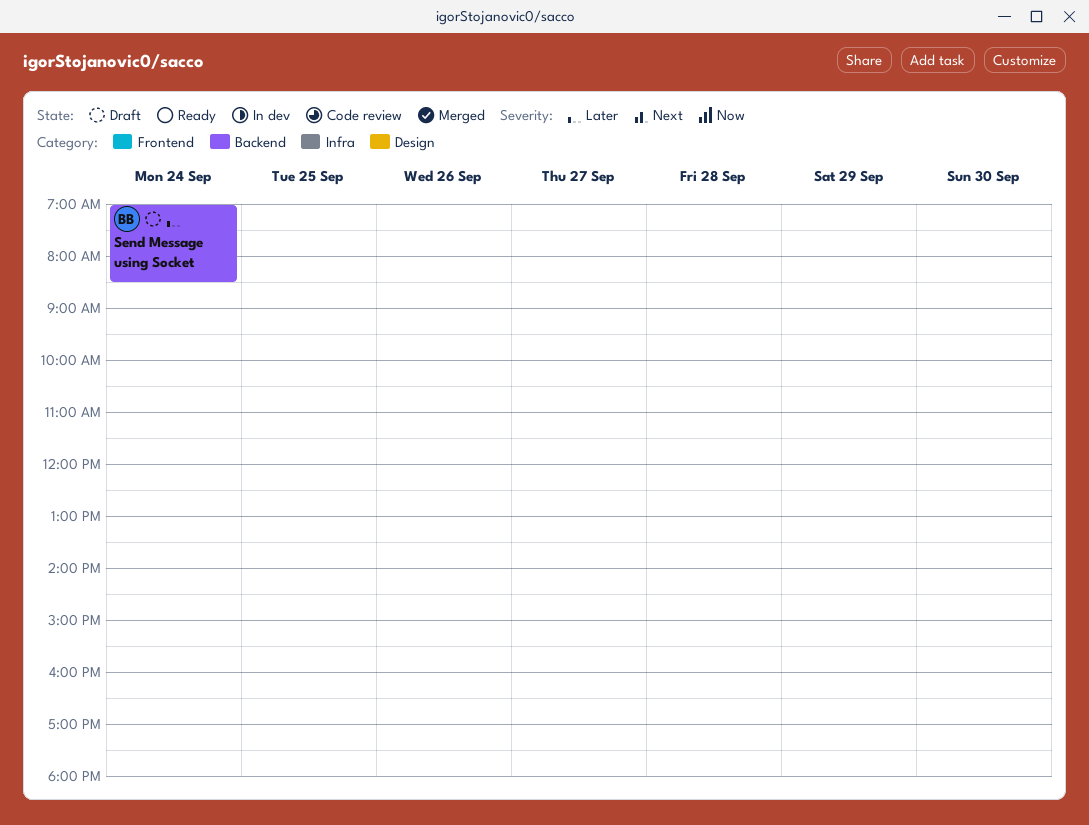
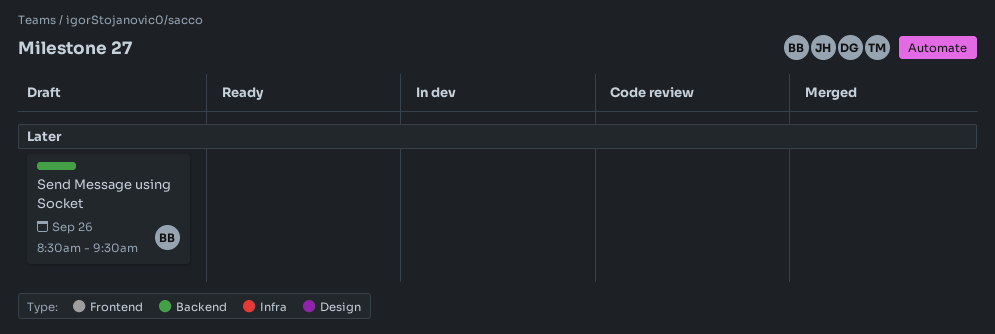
Send Message using Socket, day: Sep 24 -> Sep 26
Send Message using Socket, begins: 07:00 -> 08:30
Send Message using Socket, ends: 08:30 -> 09:30

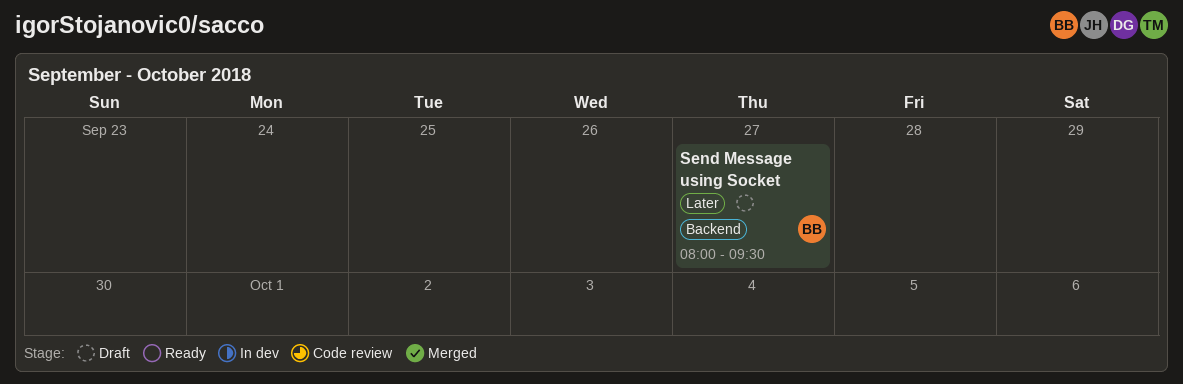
Send Message using Socket, day: Sep 26 -> Sep 27
Send Message using Socket, begins: 08:30 -> 08:00

